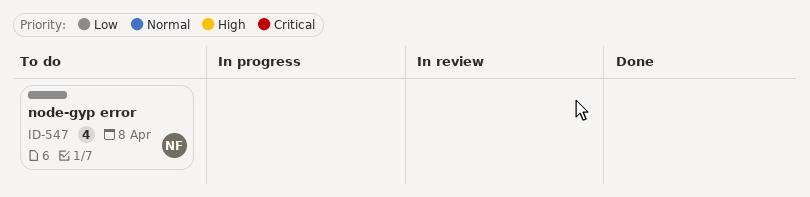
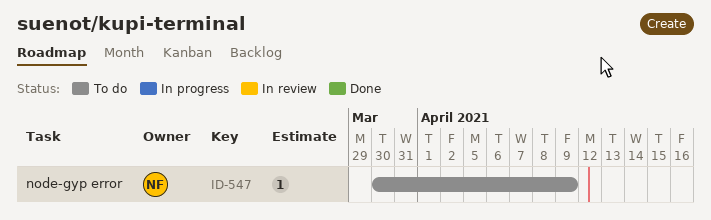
ID-547, estimate: 4 -> 1
ID-547, due: Apr 8 -> Apr 9

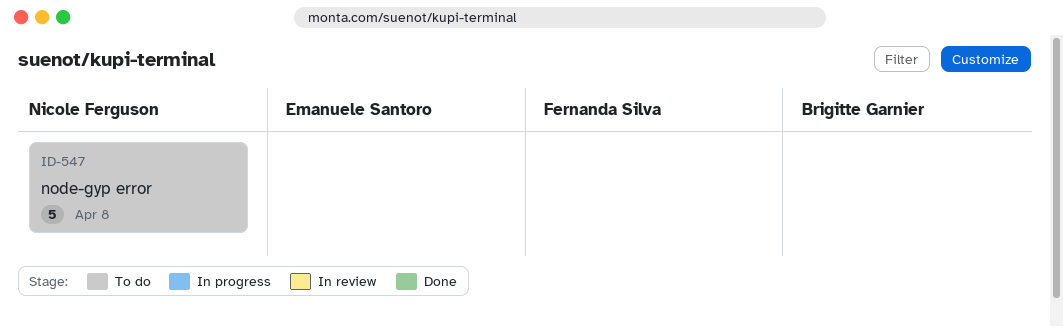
ID-547, estimate: 1 -> 5
ID-547, due: Apr 9 -> Apr 8

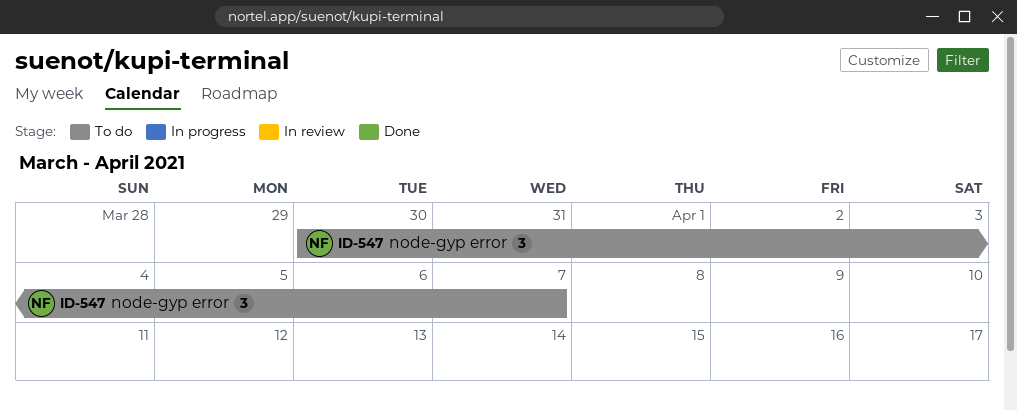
ID-547, estimate: 5 -> 3
ID-547, due: Apr 8 -> Apr 7

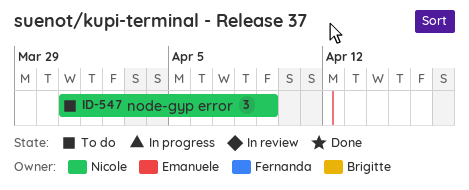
ID-547, start: Mar 30 -> Mar 31
ID-547, due: Apr 7 -> Apr 9

